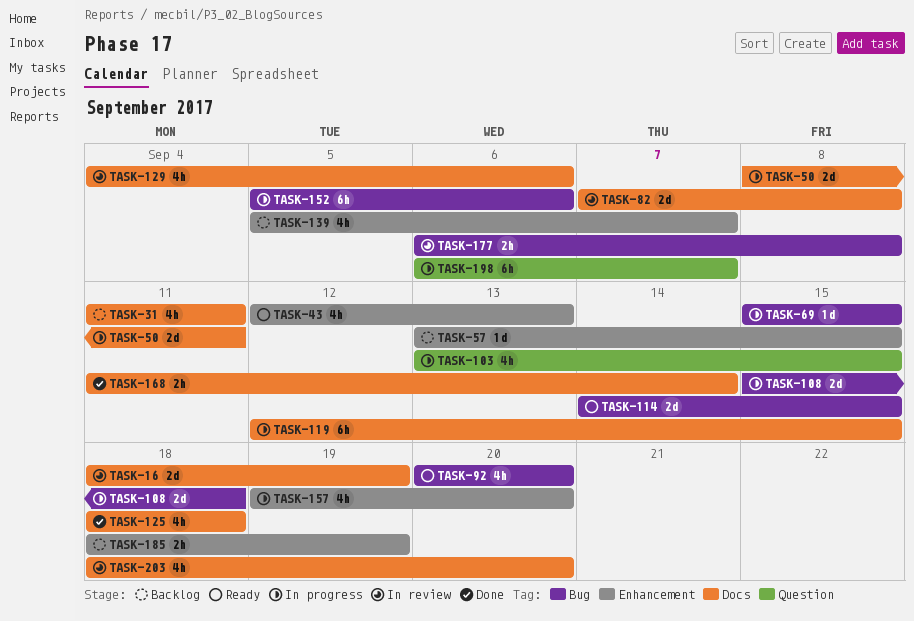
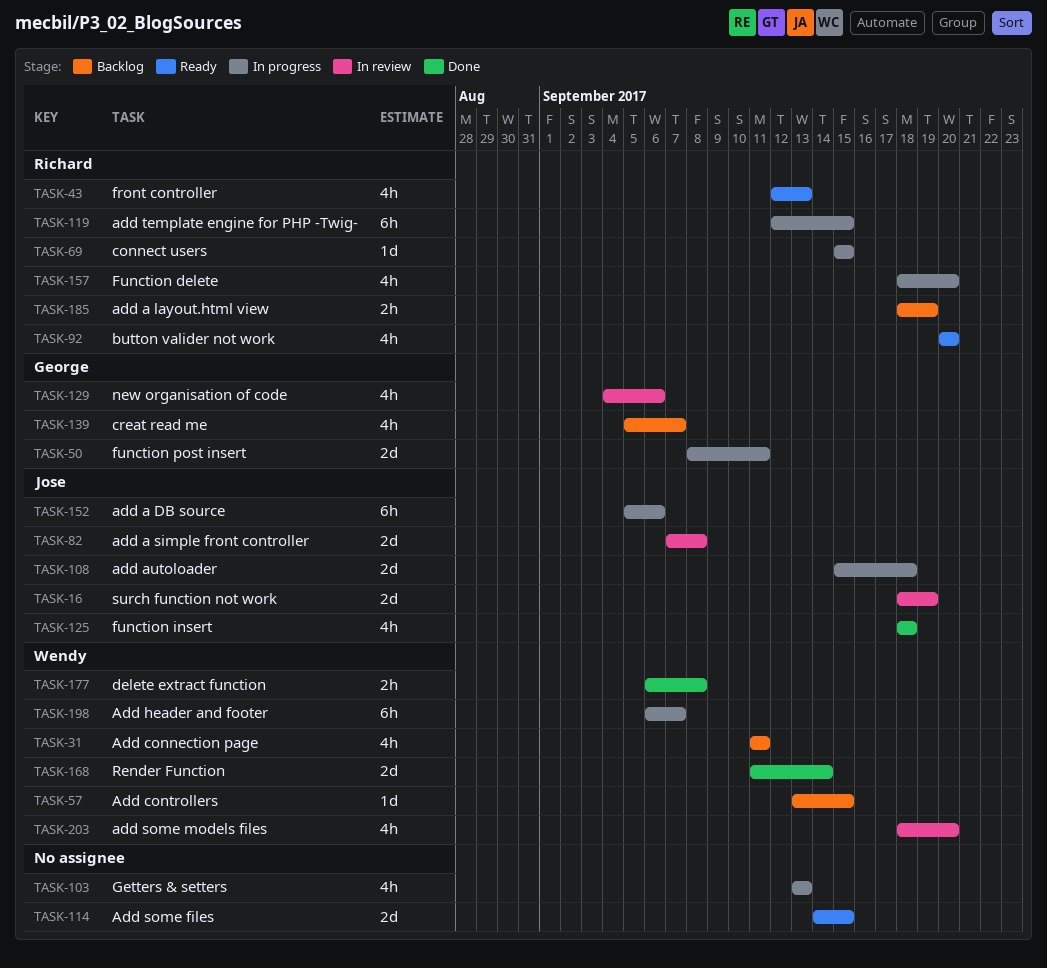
TASK-103, due: Sep 15 -> Sep 13
TASK-157, start: Sep 19 -> Sep 18
TASK-168, estimate: 2h -> 2d
TASK-177, status: In review -> Done

